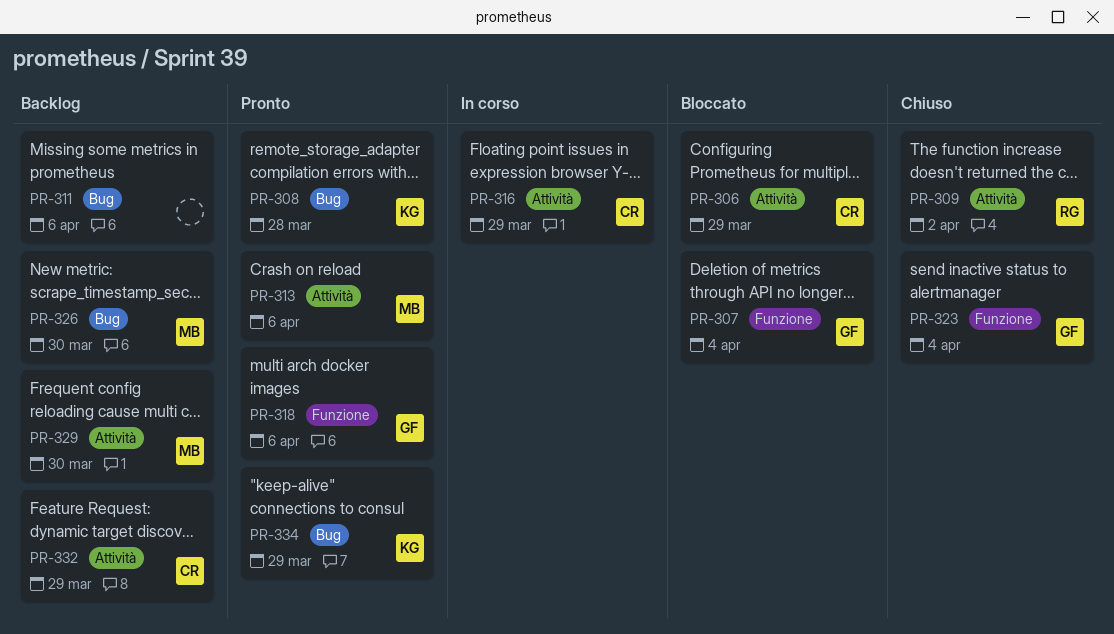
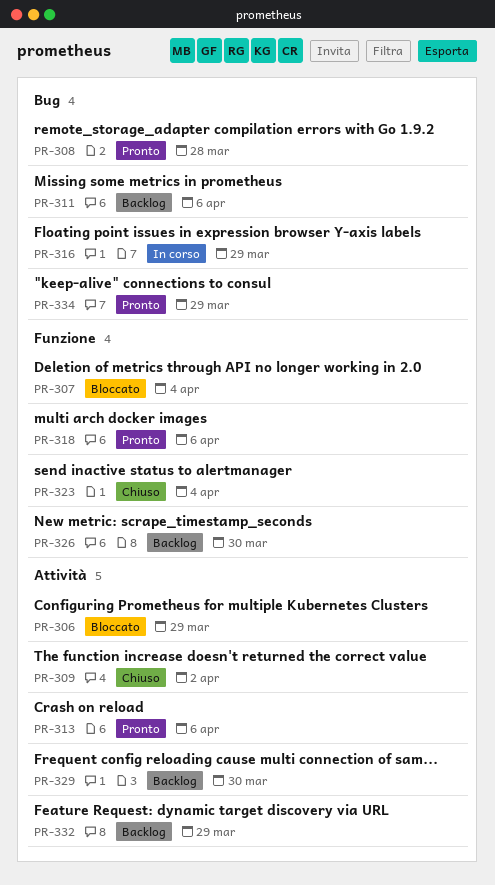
PR-316, label: Attività -> Bug
PR-326, label: Bug -> Funzione

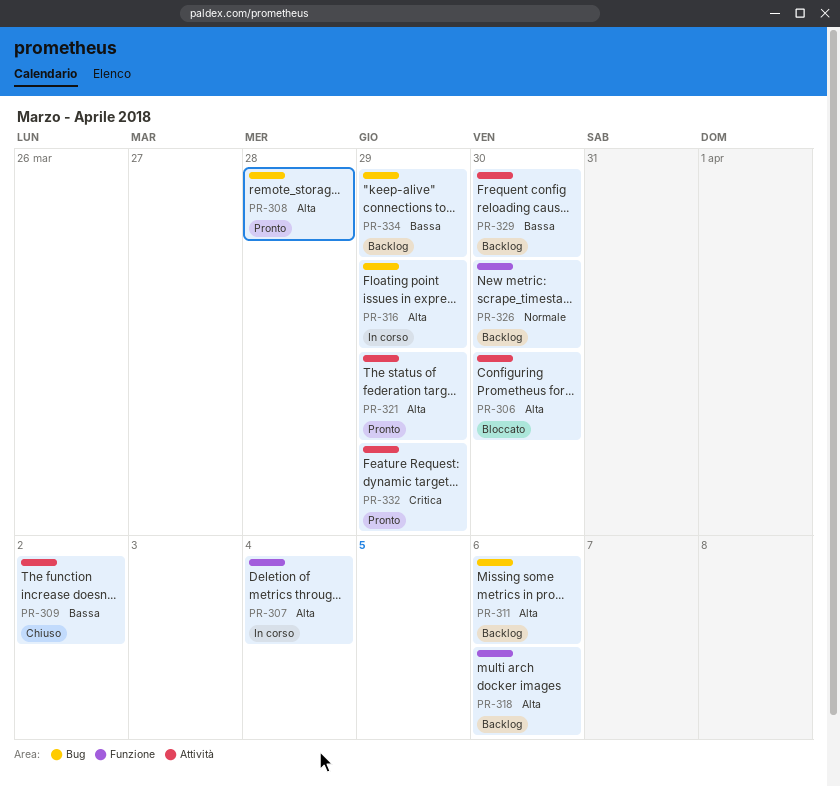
PR-306, due: Mar 29 -> Mar 30
PR-307, status: Bloccato -> In corso
PR-313: present -> none
PR-318, status: Pronto -> Backlog
PR-321: none -> present
PR-323: present -> none
PR-332, status: Backlog -> Pronto
PR-334, status: Pronto -> Backlog

